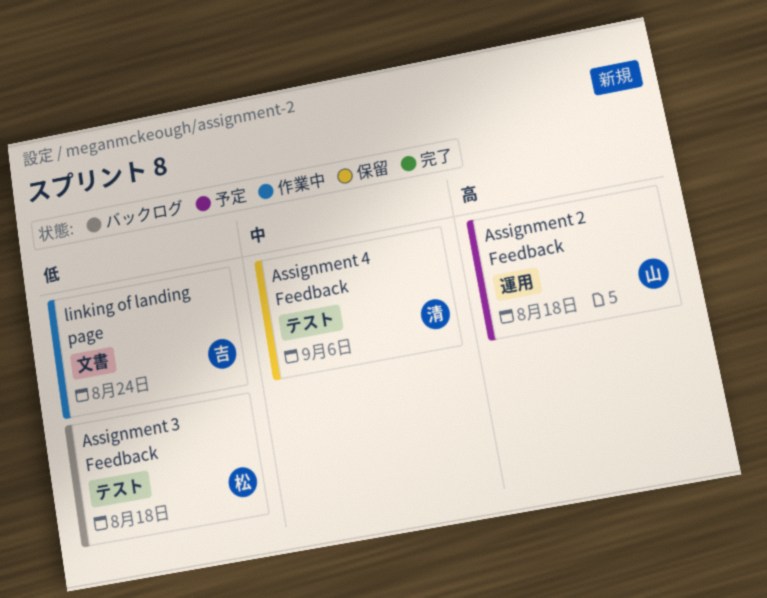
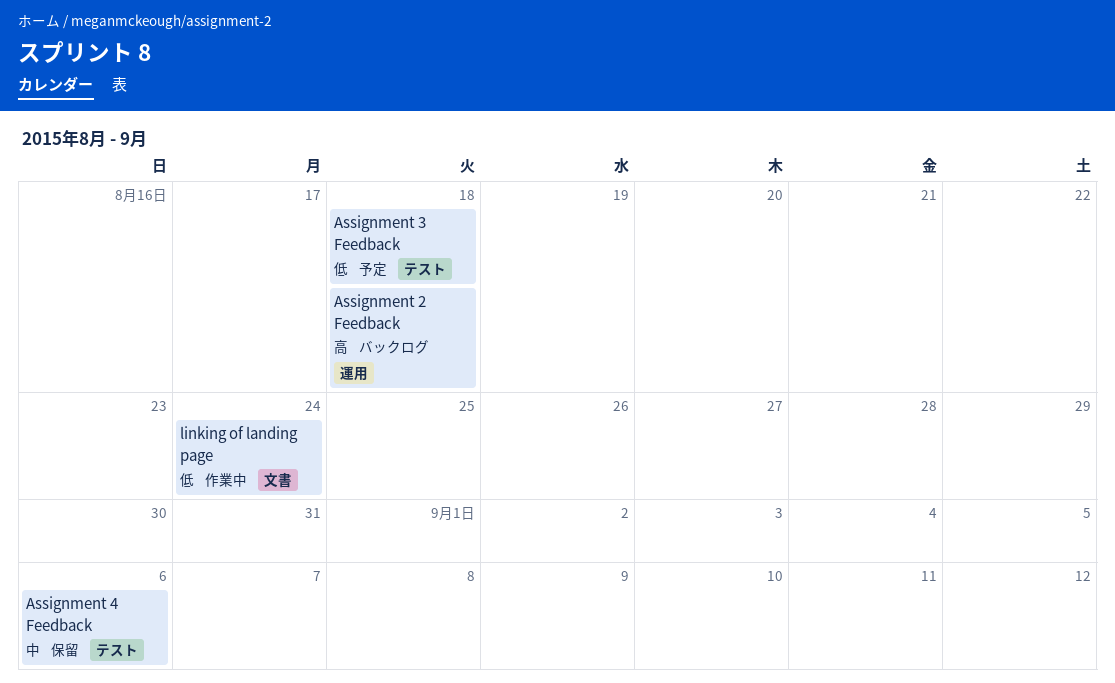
Assignment 2 Feedback, status: 予定 -> バックログ
Assignment 3 Feedback, status: バックログ -> 予定

